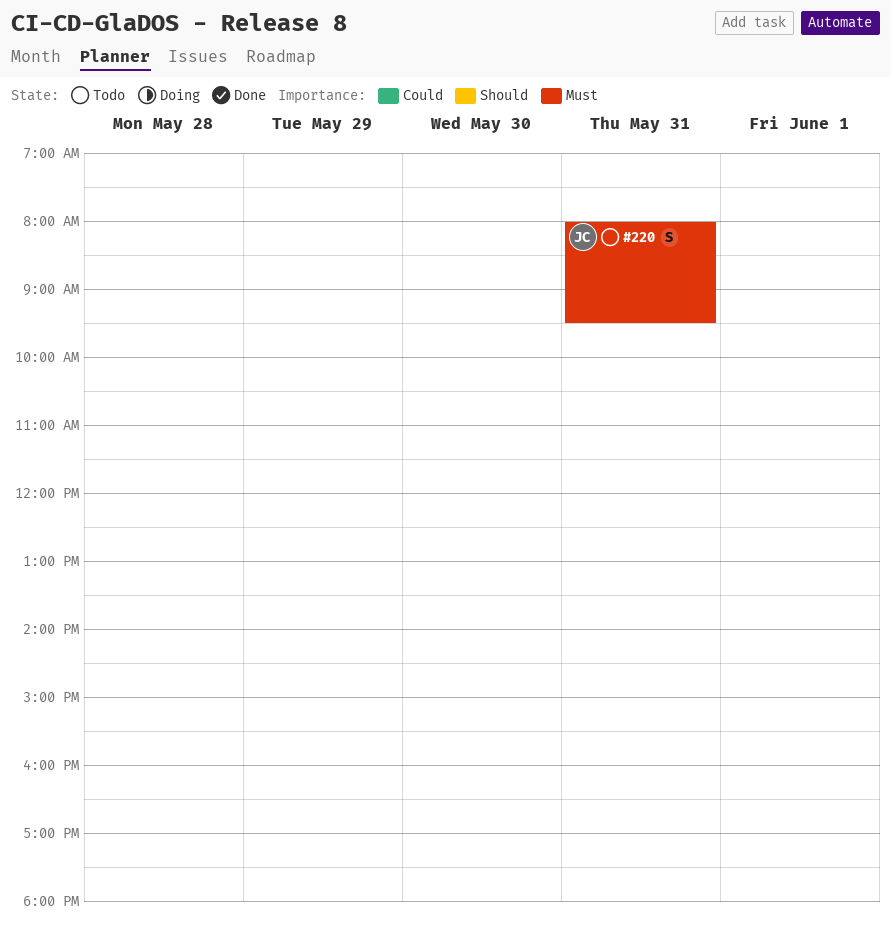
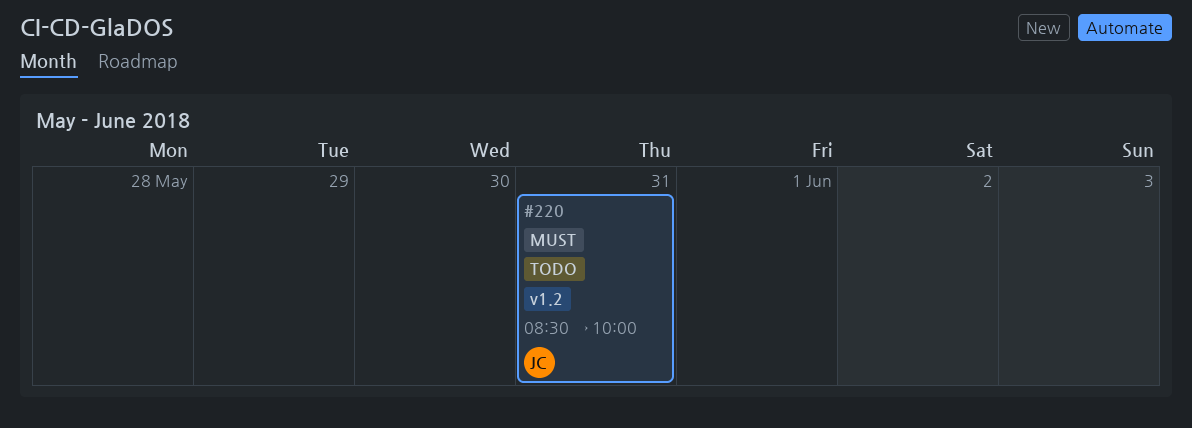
#220, begins: 08:00 -> 08:30
#220, ends: 09:30 -> 10:00

